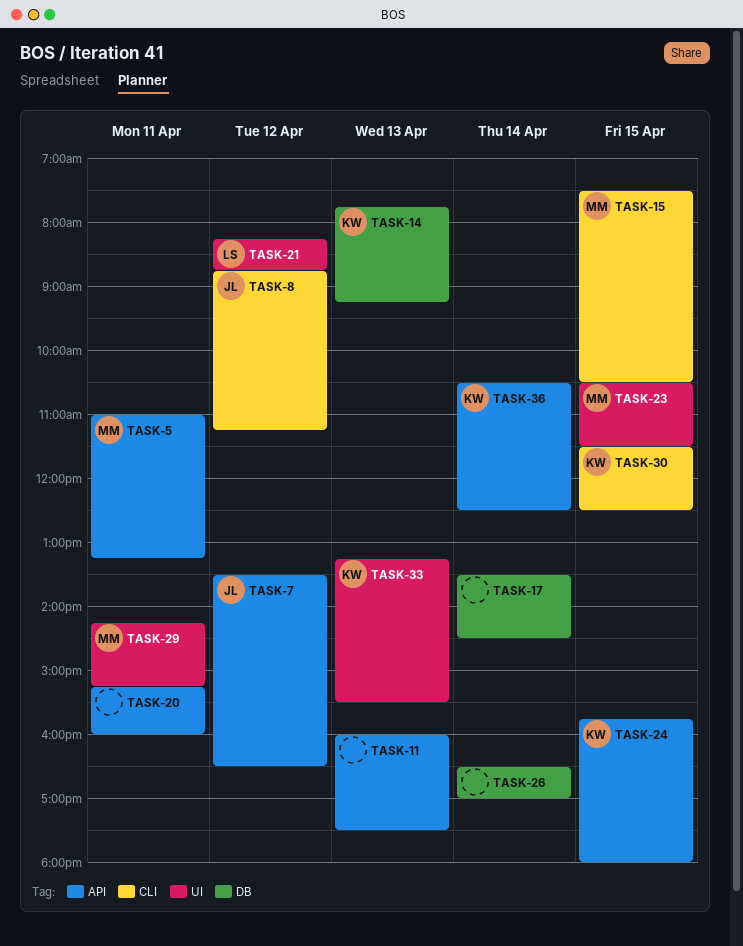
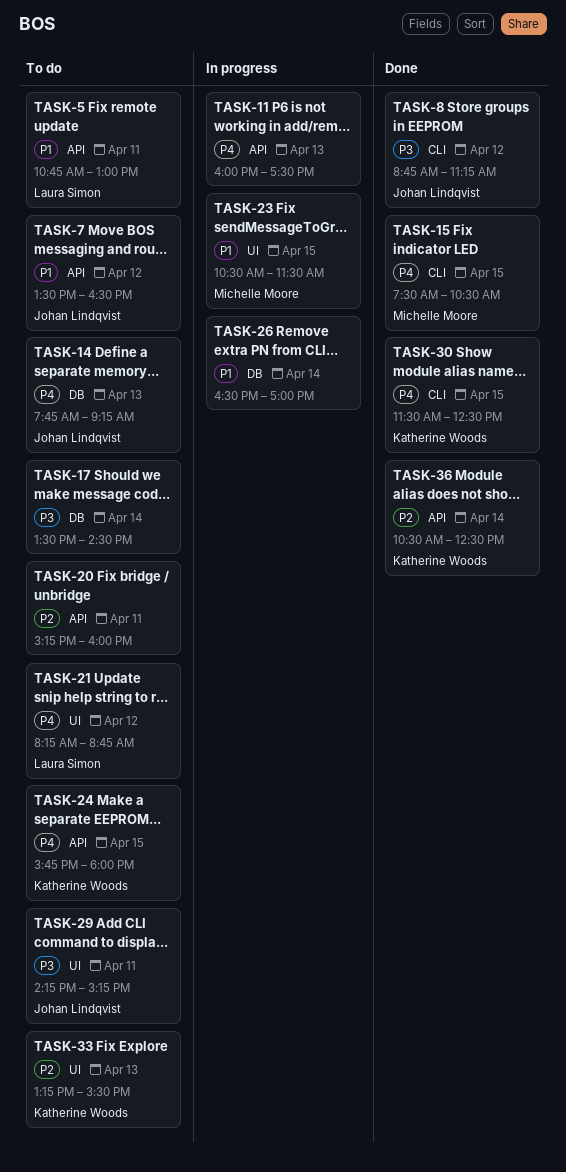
TASK-5, owner: Michelle Moore -> Laura Simon
TASK-5, begins: 11:00 -> 10:45
TASK-5, ends: 13:15 -> 13:00
TASK-14, owner: Katherine Woods -> Johan Lindqvist
TASK-29, owner: Michelle Moore -> Johan Lindqvist

